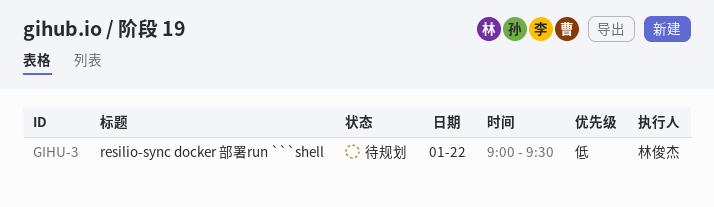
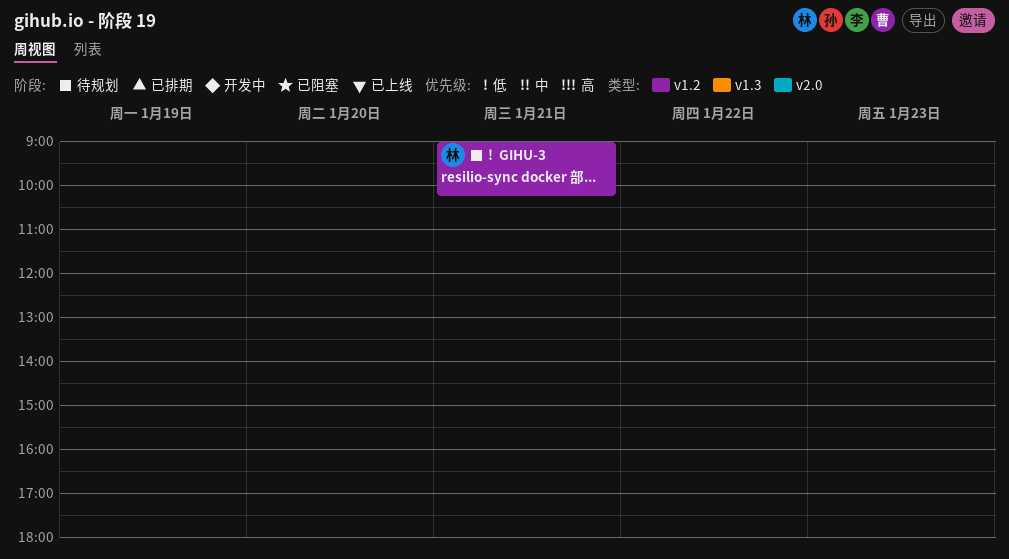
GIHU-3, day: Jan 22 -> Jan 21
GIHU-3, ends: 09:30 -> 10:15

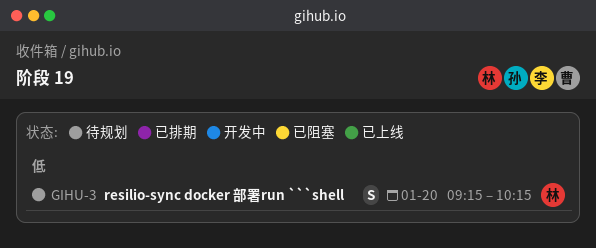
GIHU-3, day: Jan 21 -> Jan 20
GIHU-3, begins: 09:00 -> 09:15

